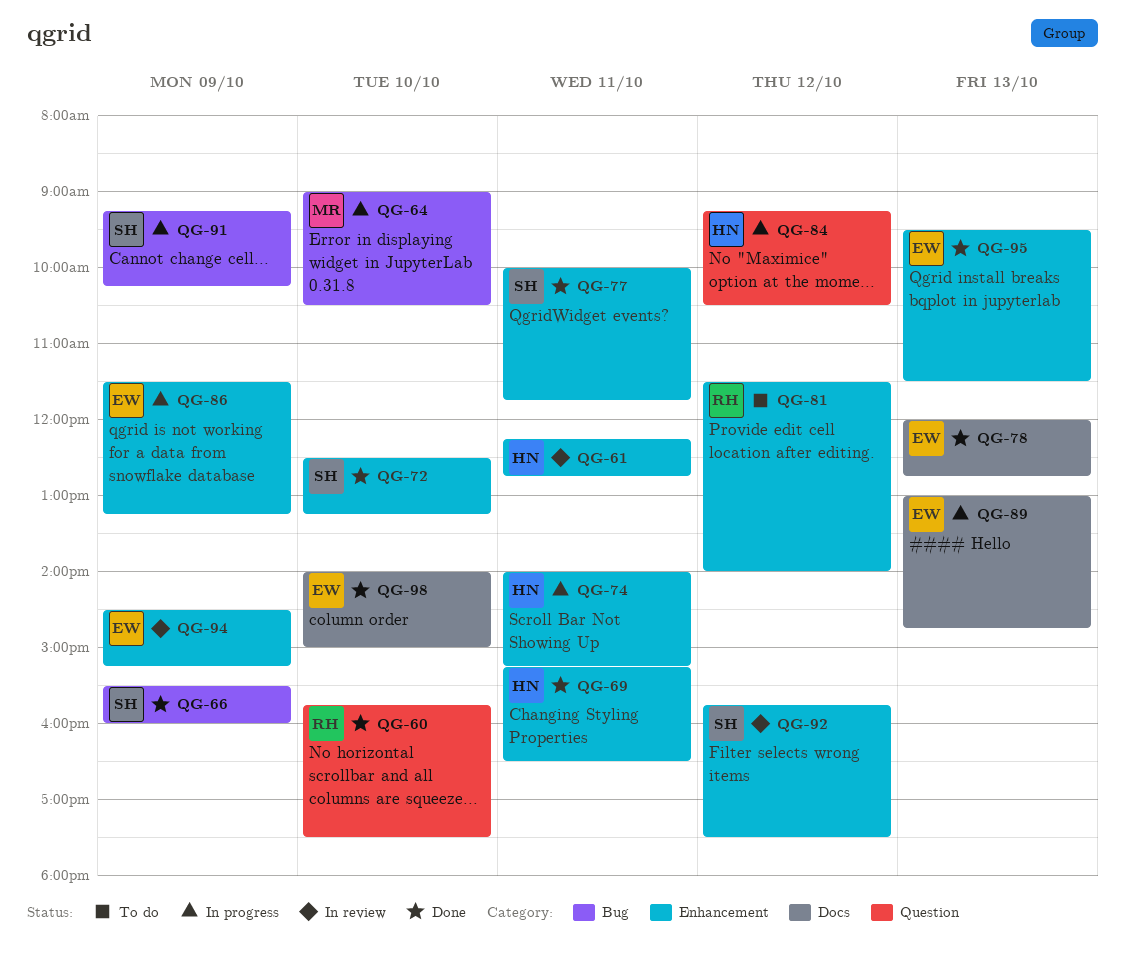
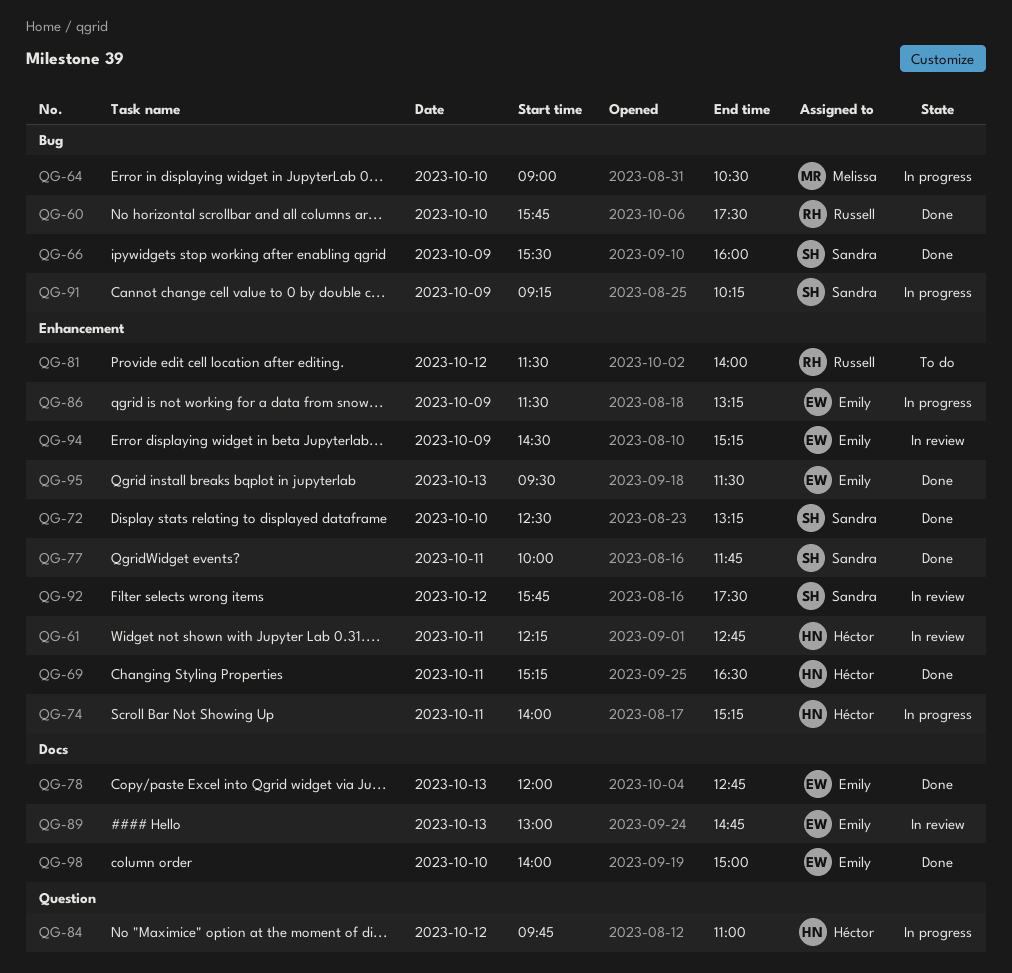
QG-60, label: Question -> Bug
QG-84, begins: 09:15 -> 09:45
QG-84, ends: 10:30 -> 11:00
QG-89, status: In progress -> In review

